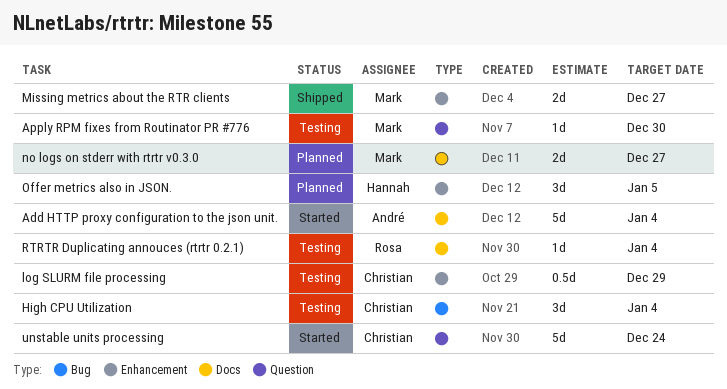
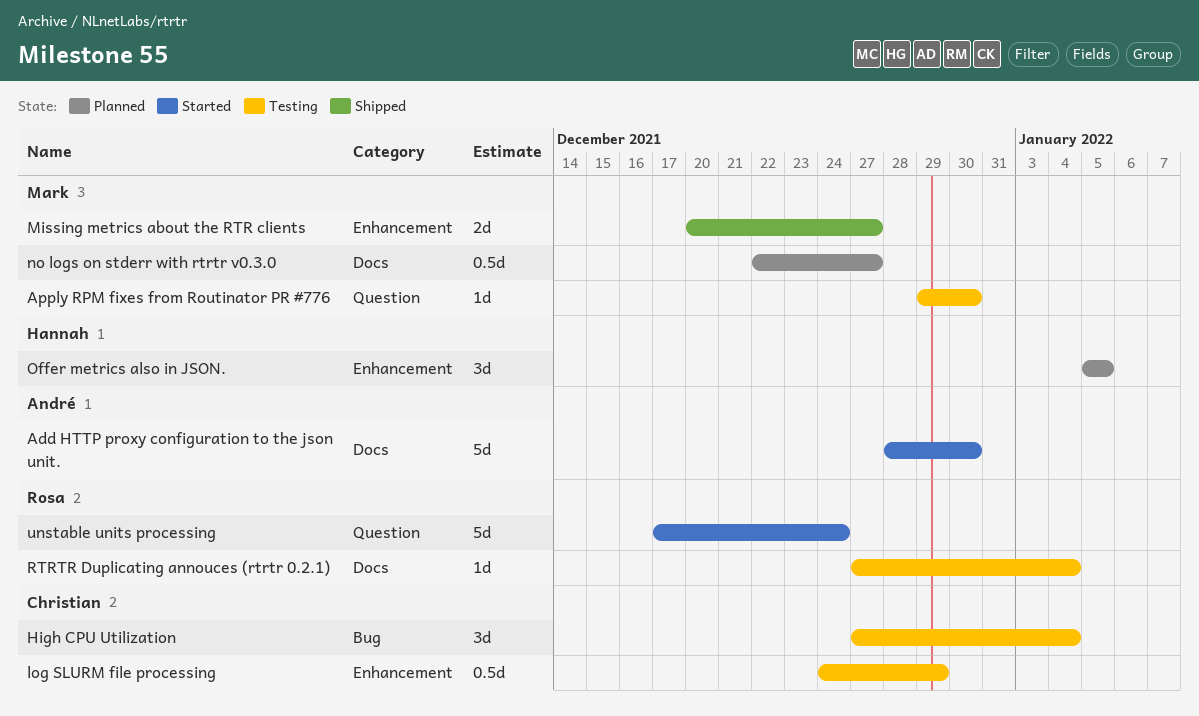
Add HTTP proxy configuration to the json unit., due: Jan 4 -> Dec 30
no logs on stderr with rtrtr v0.3.0, estimate: 2d -> 0.5d
unstable units processing, owner: Christian -> Rosa

